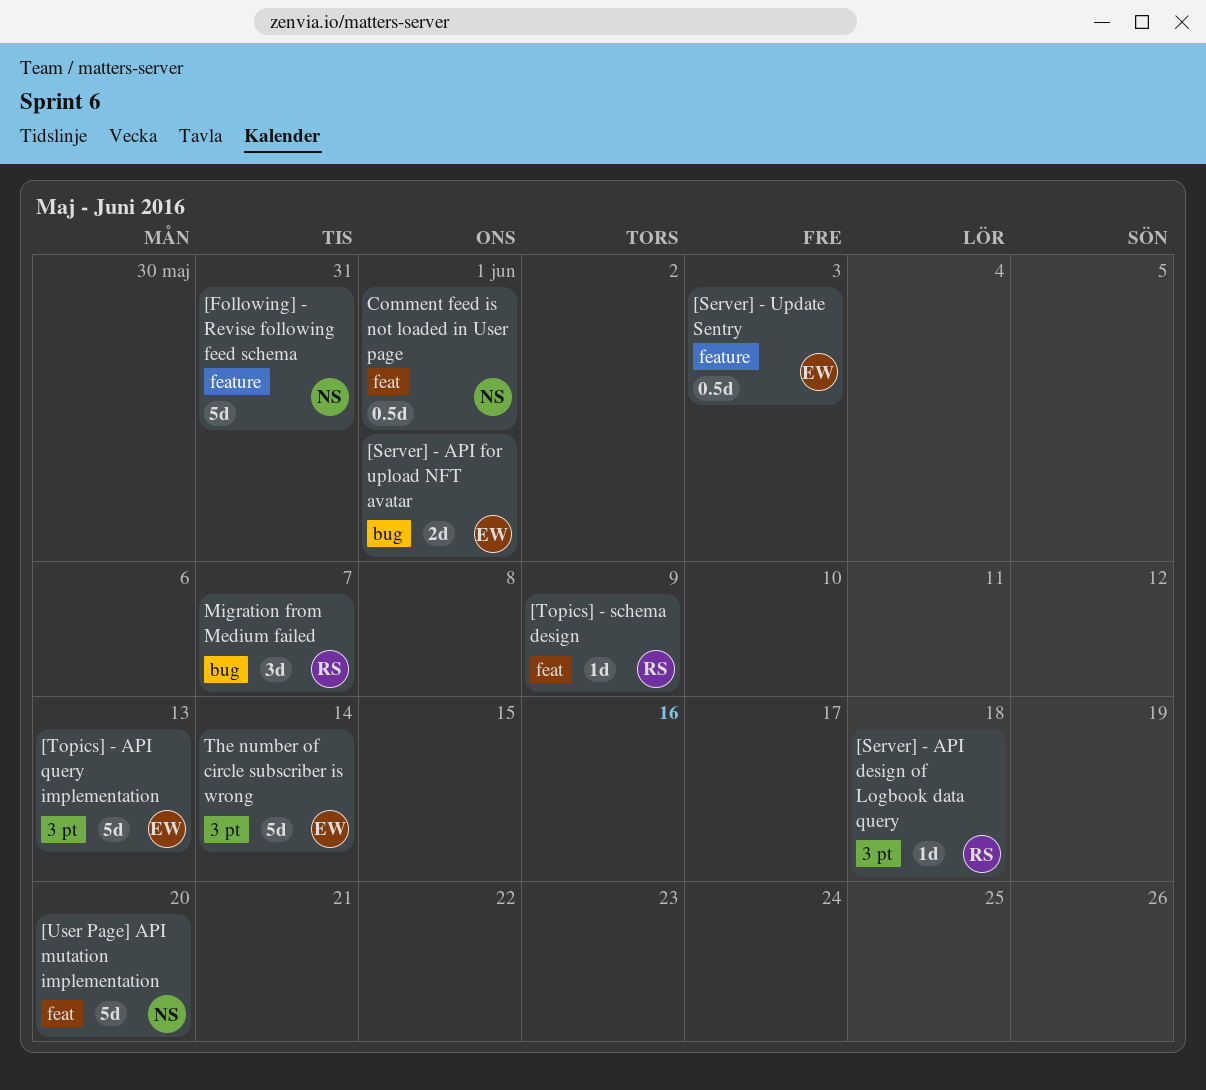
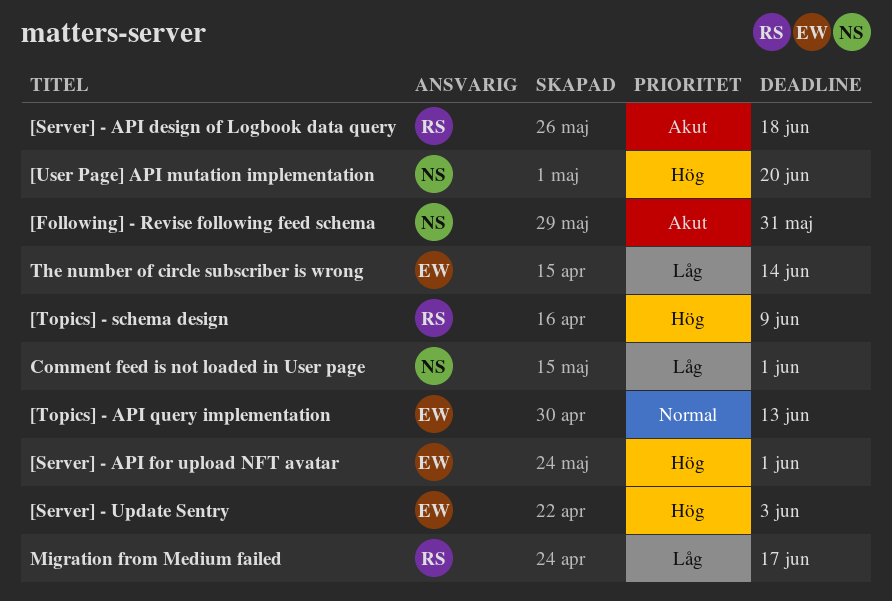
Migration from Medium failed, due: Jun 7 -> Jun 17

